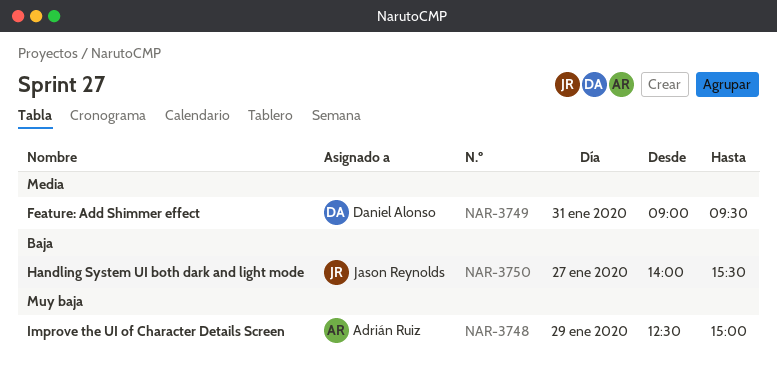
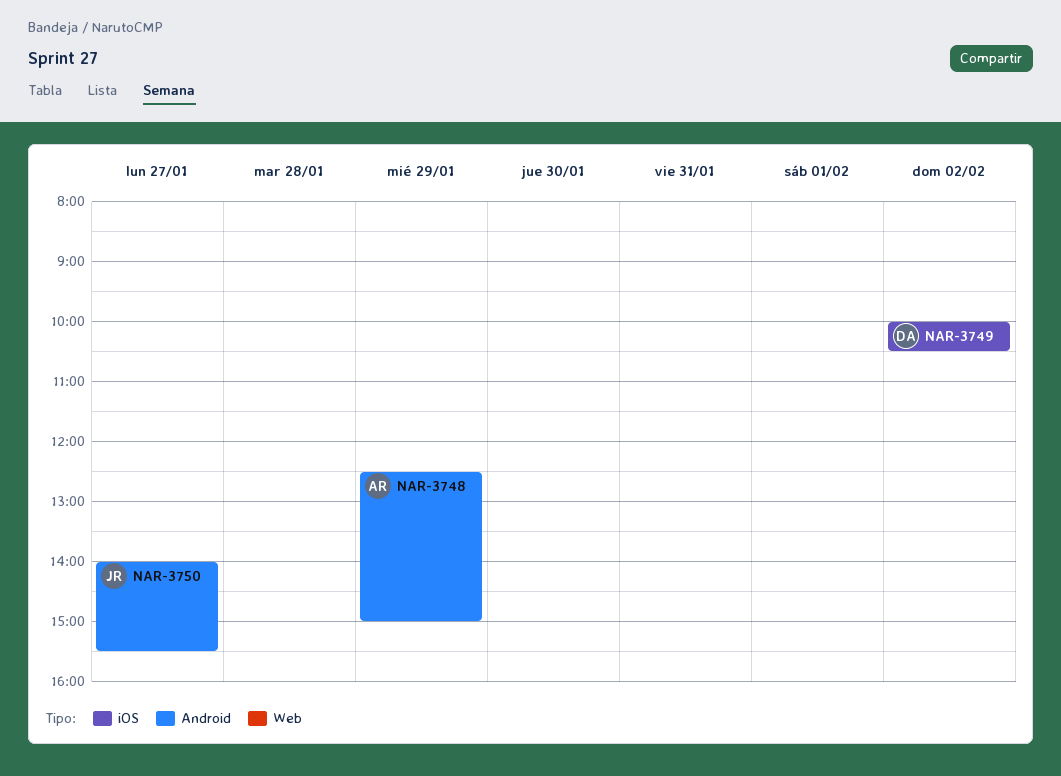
NAR-3749, day: Jan 31 -> Feb 2
NAR-3749, begins: 09:00 -> 10:00
NAR-3749, ends: 09:30 -> 10:30

